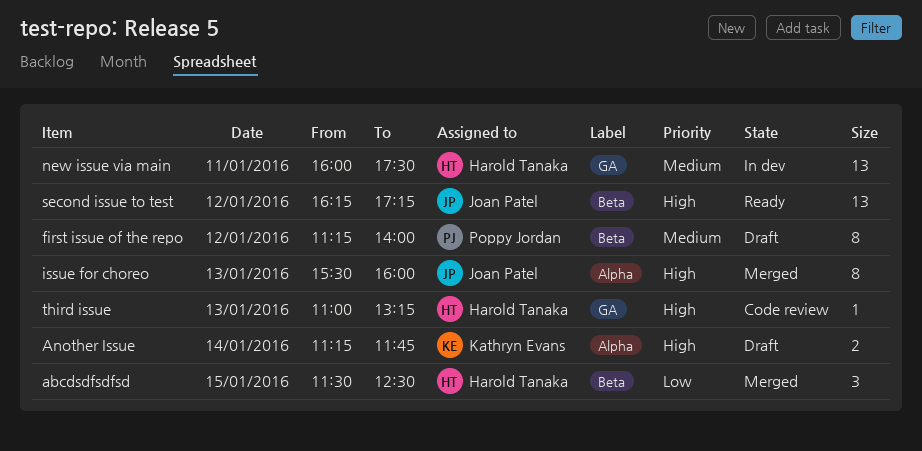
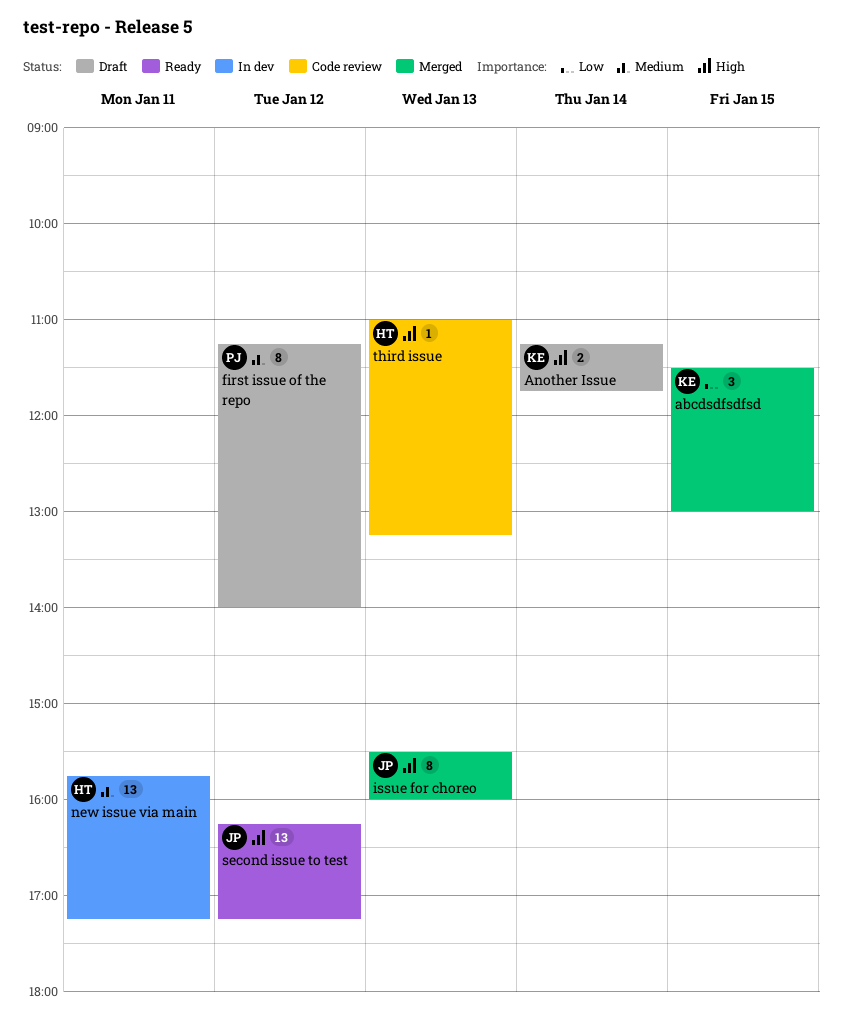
abcdsdfsdfsd, owner: Harold Tanaka -> Kathryn Evans
abcdsdfsdfsd, ends: 12:30 -> 13:00
new issue via main, begins: 16:00 -> 15:45
new issue via main, ends: 17:30 -> 17:15

